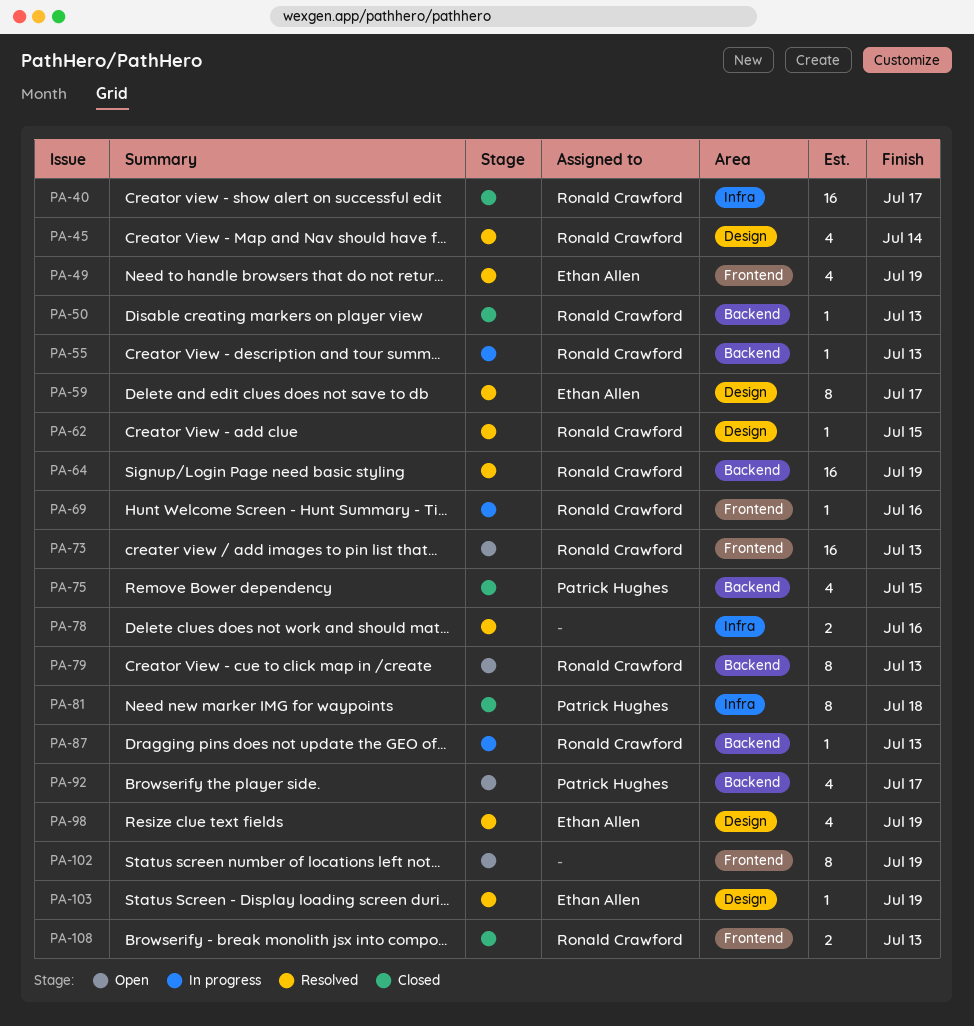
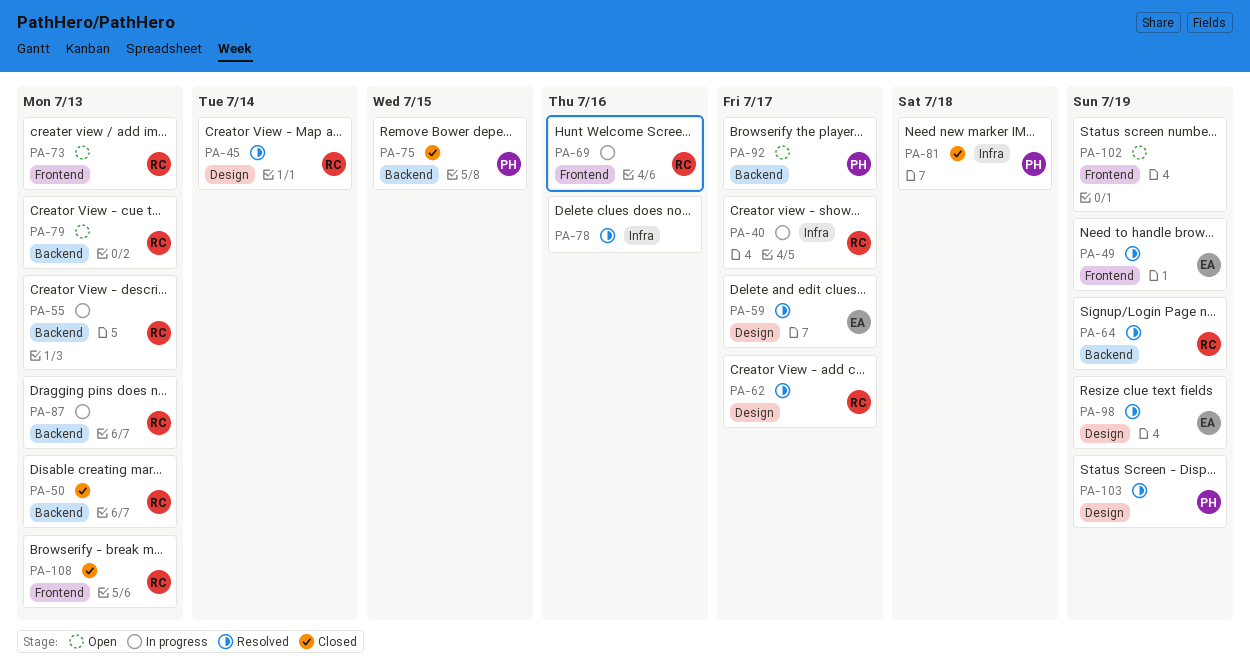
PA-40, status: Closed -> In progress
PA-62, due: Jul 15 -> Jul 17
PA-103, owner: Ethan Allen -> Patrick Hughes

